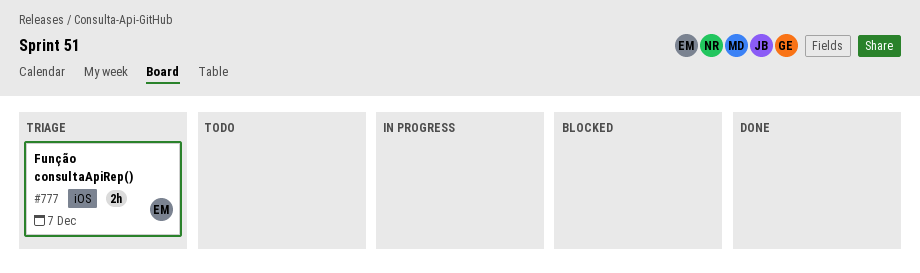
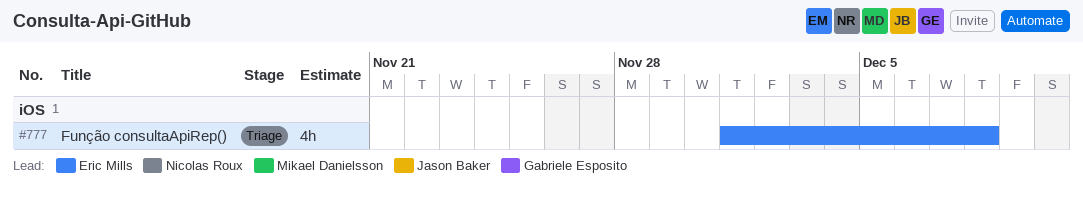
#777, estimate: 2h -> 4h
#777, due: Dec 7 -> Dec 8

